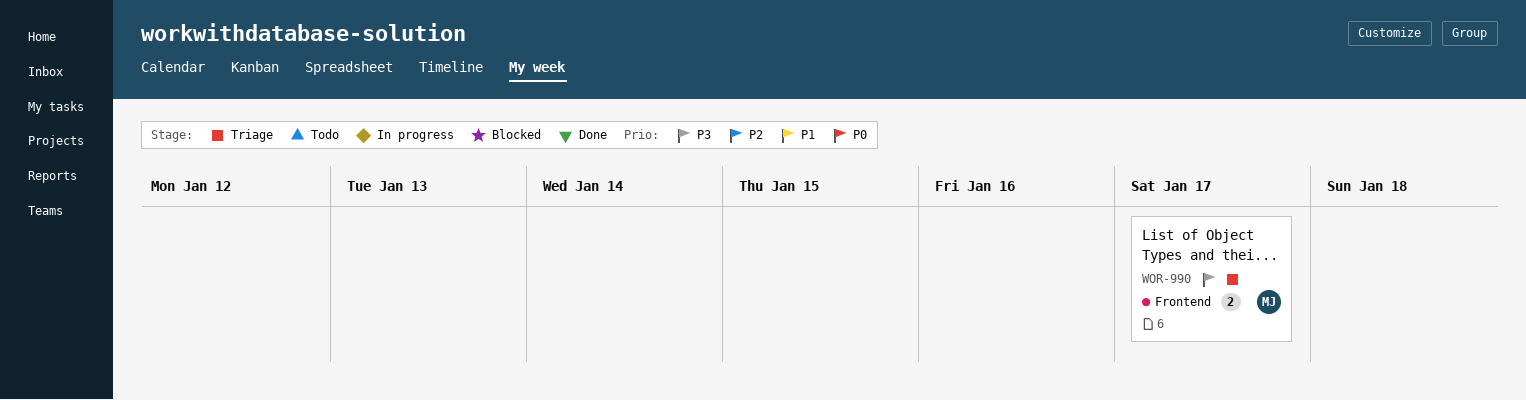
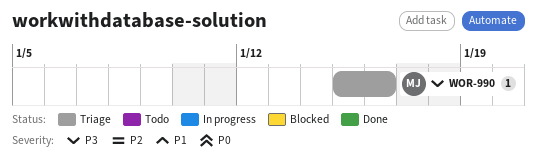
WOR-990, estimate: 2 -> 1
WOR-990, due: Jan 17 -> Jan 16

